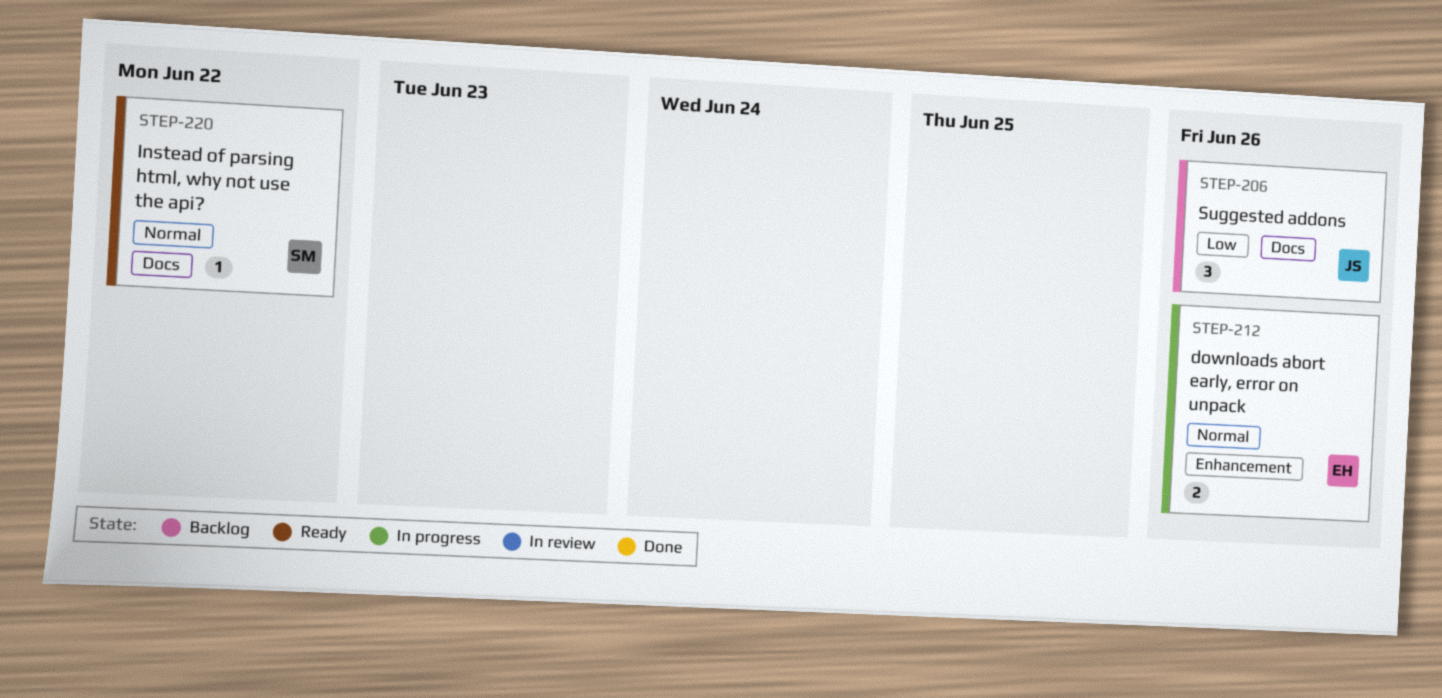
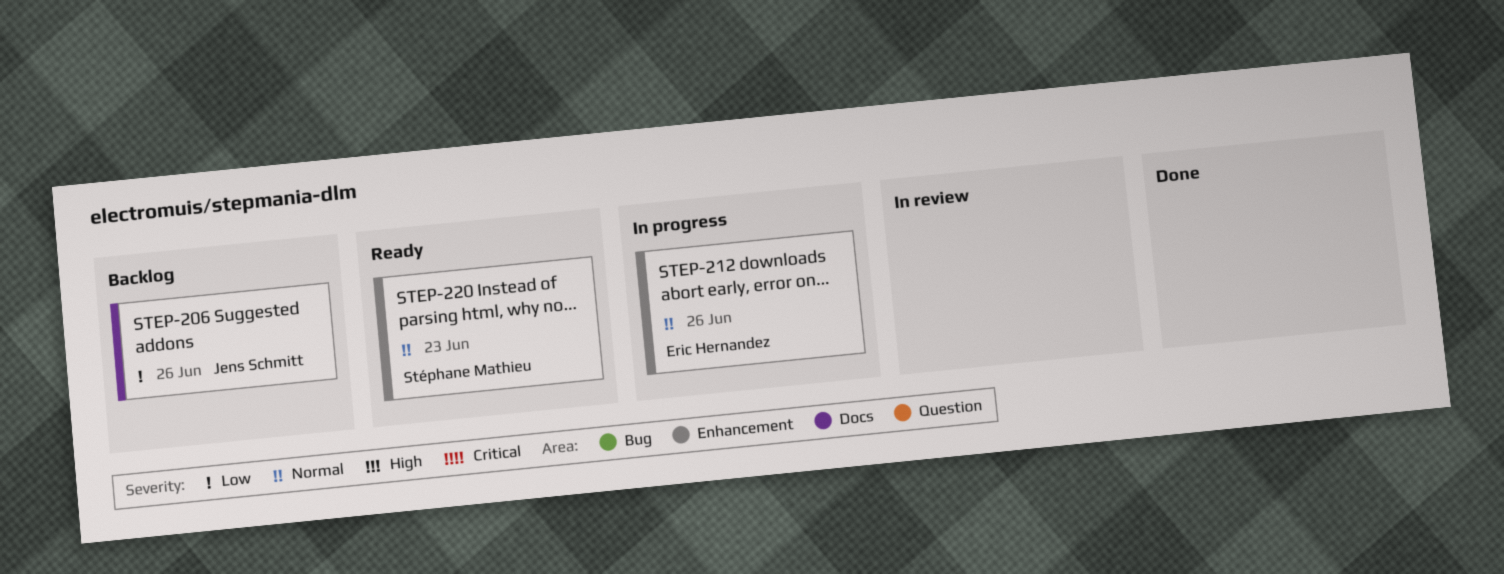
STEP-220, label: Docs -> Enhancement
STEP-220, due: Jun 22 -> Jun 23

